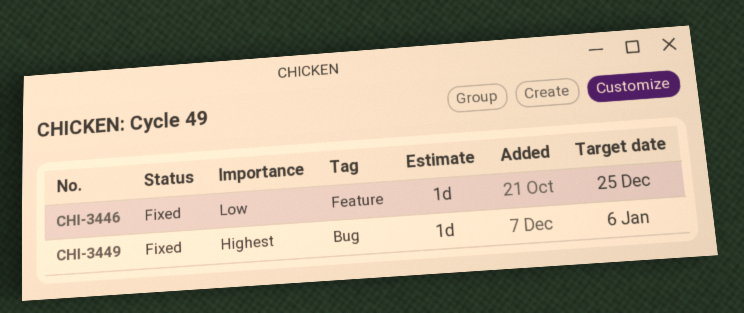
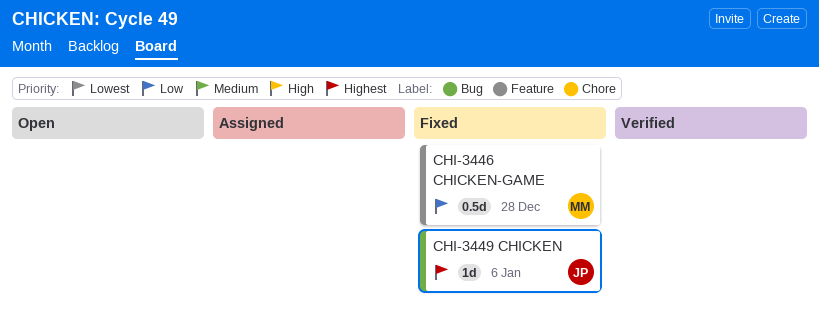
CHI-3446, estimate: 1d -> 0.5d
CHI-3446, due: Dec 25 -> Dec 28

